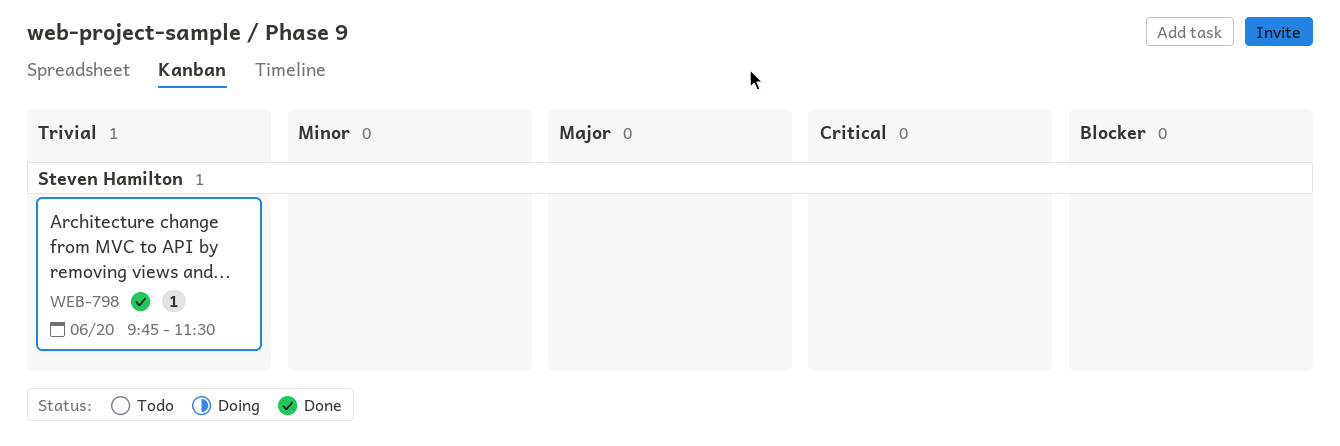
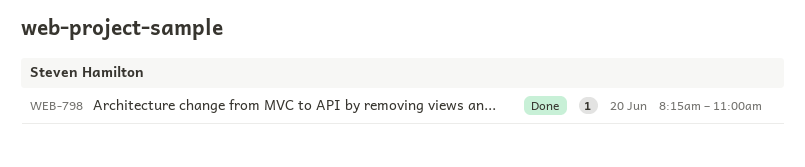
WEB-798, begins: 09:45 -> 08:15
WEB-798, ends: 11:30 -> 11:00

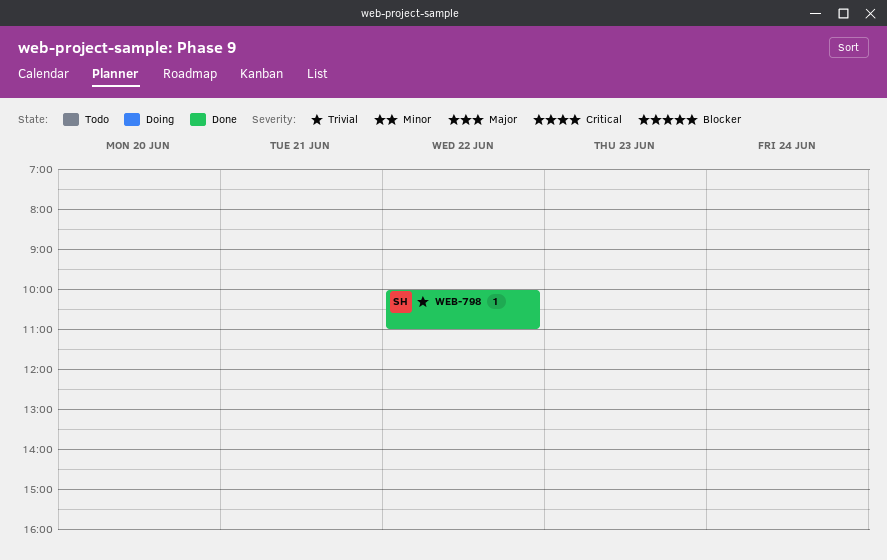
WEB-798, day: Jun 20 -> Jun 22
WEB-798, begins: 08:15 -> 10:00

